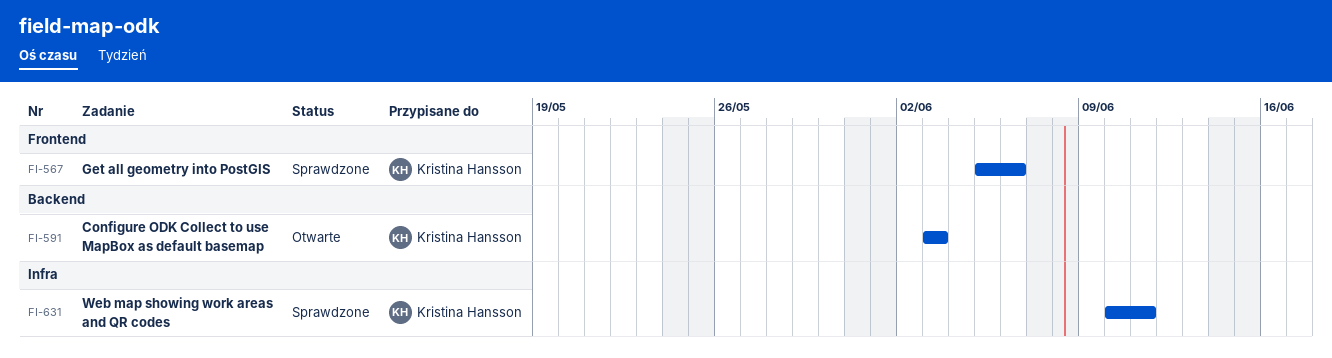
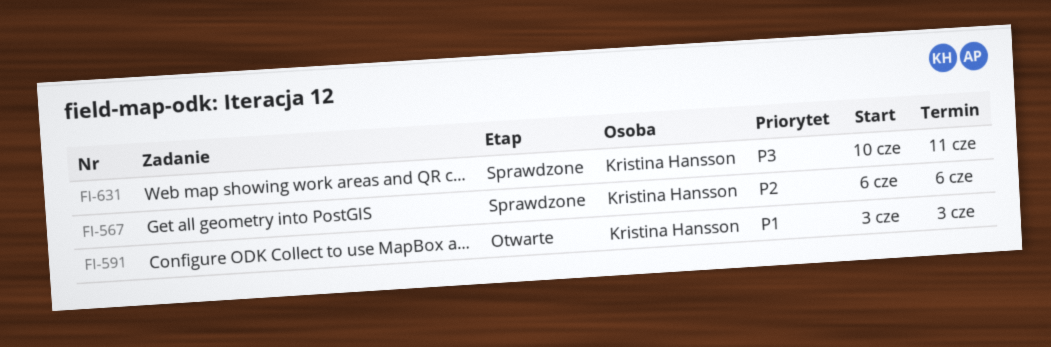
FI-567, start: Jun 5 -> Jun 6

